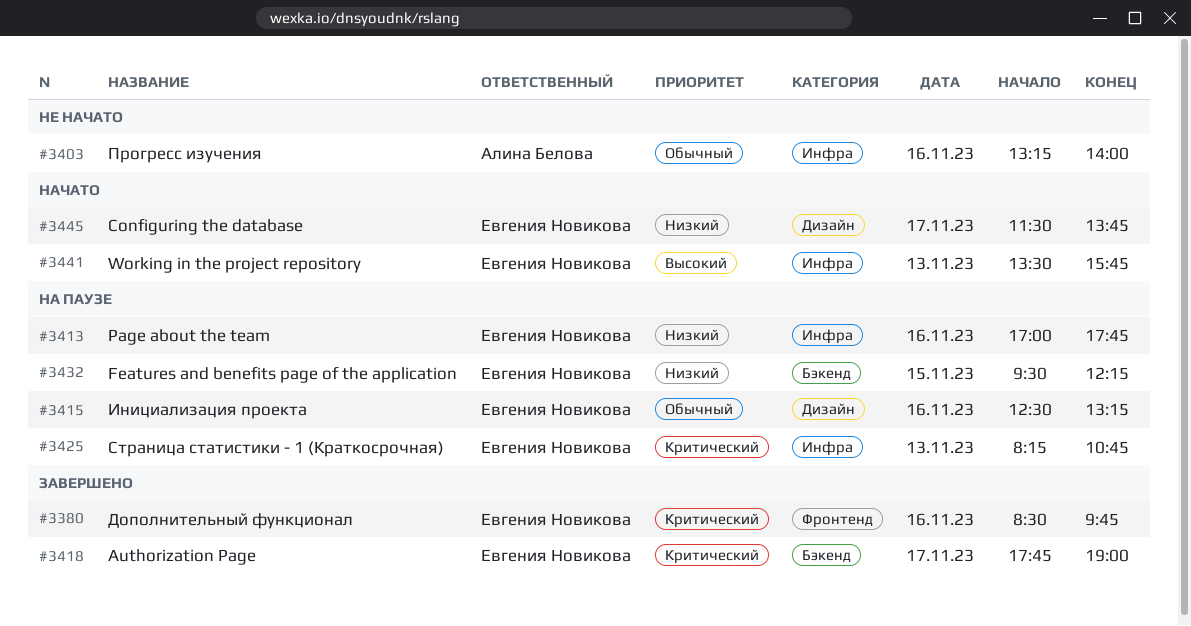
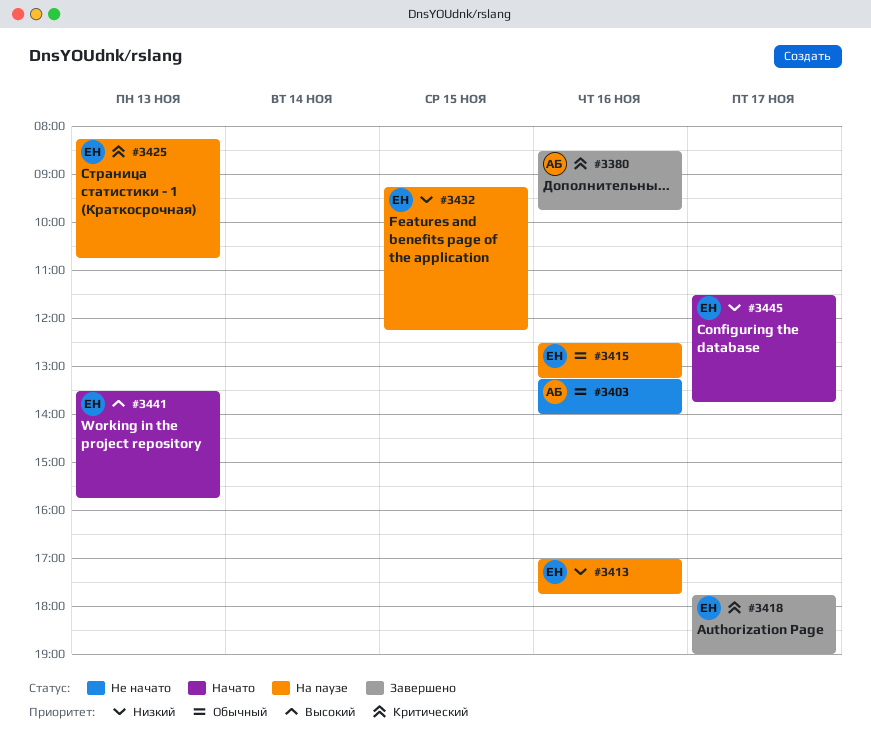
#3380, owner: Евгения Новикова -> Алина Белова
#3432, begins: 09:30 -> 09:15

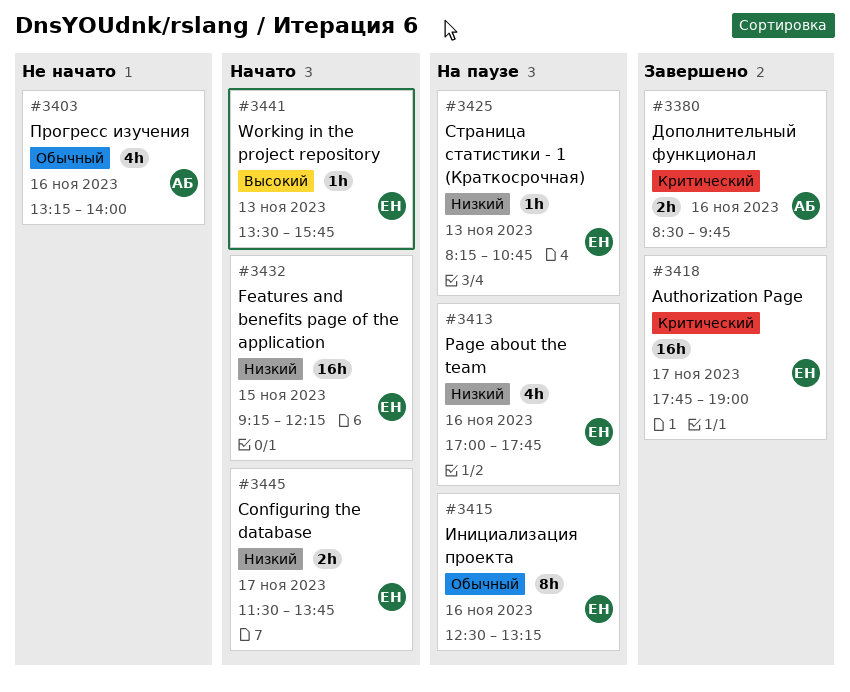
#3425, priority: Критический -> Низкий
#3432, status: На паузе -> Начато

